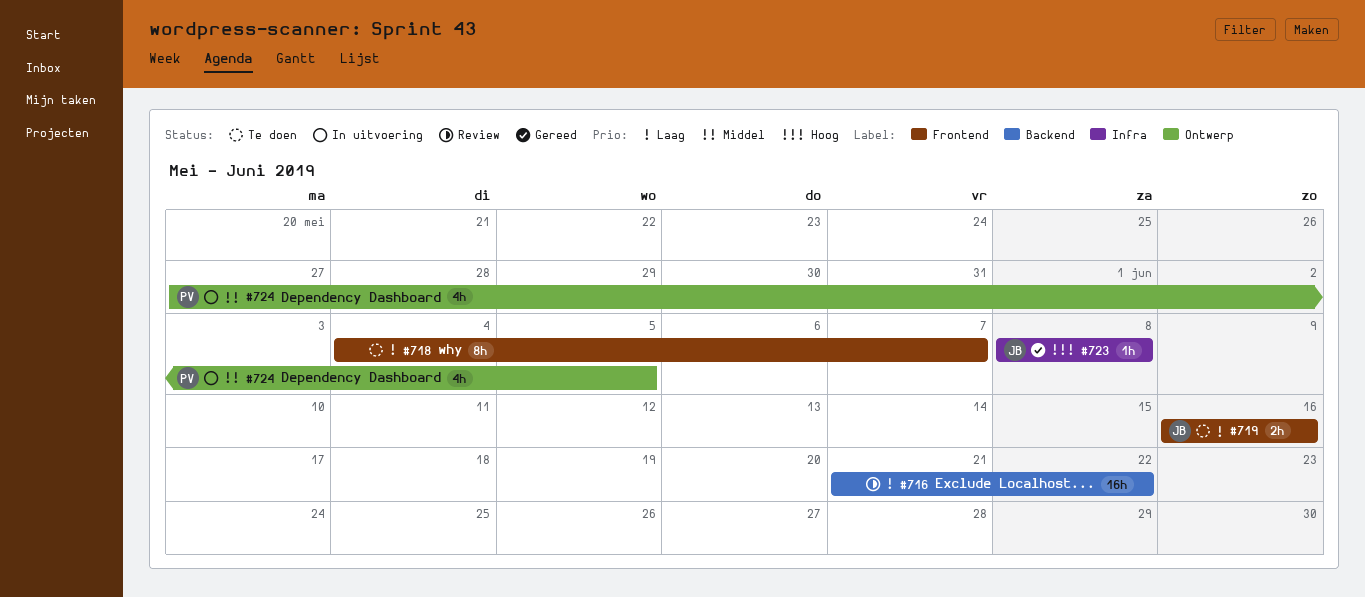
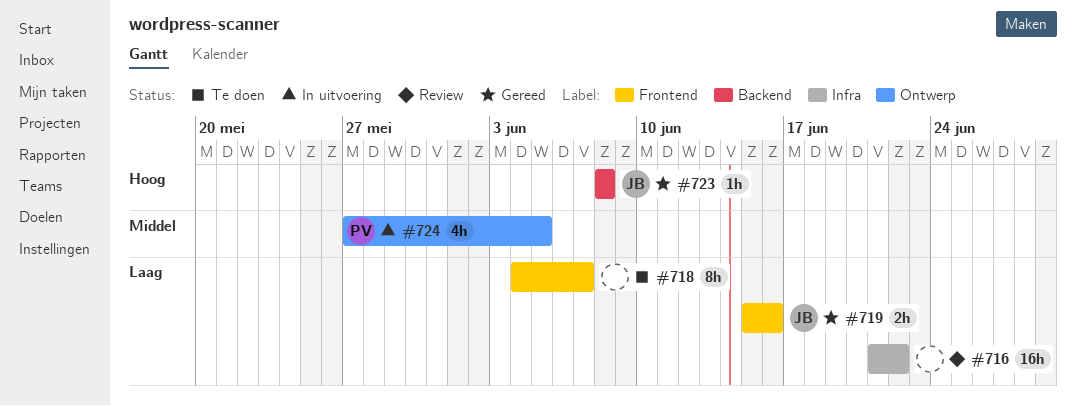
#716, label: Backend -> Infra
#719, status: Te doen -> Gereed
#719, start: Jun 16 -> Jun 15
#723, label: Infra -> Backend

